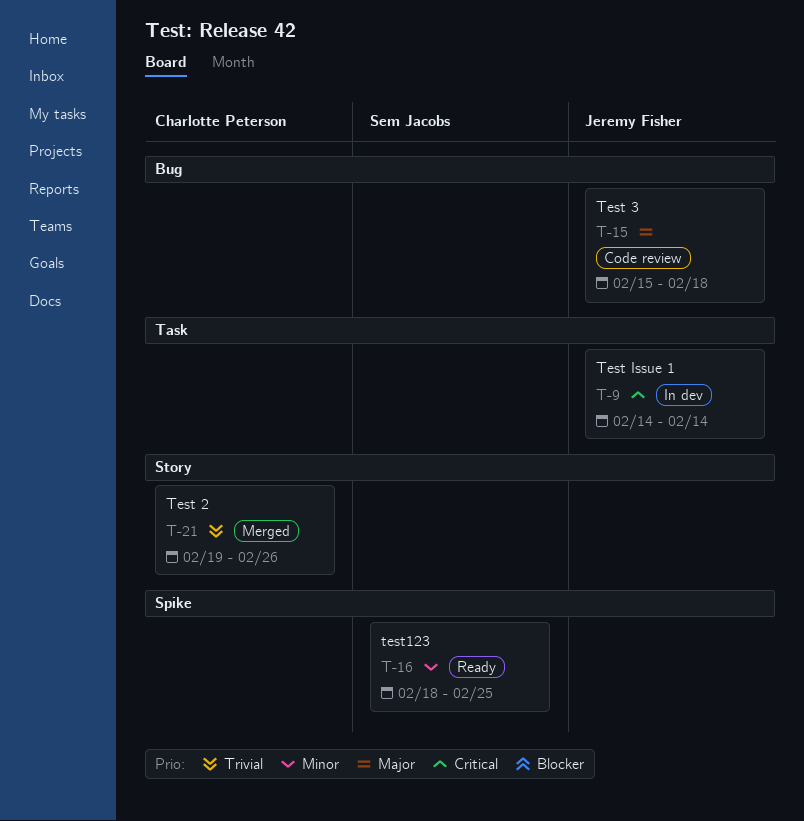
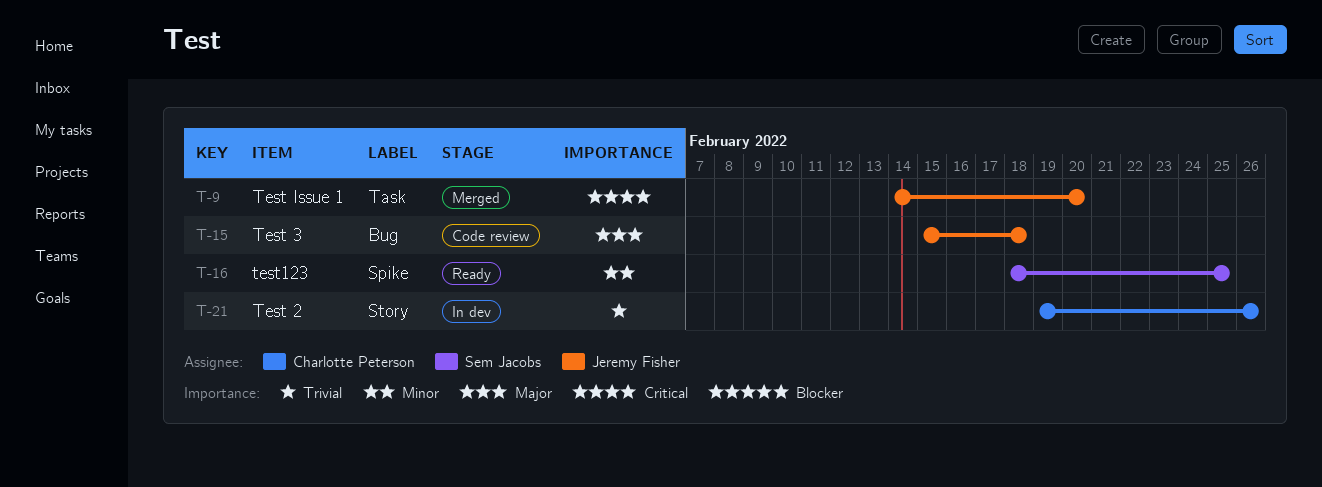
T-9, status: In dev -> Merged
T-9, due: Feb 14 -> Feb 20
T-21, status: Merged -> In dev

